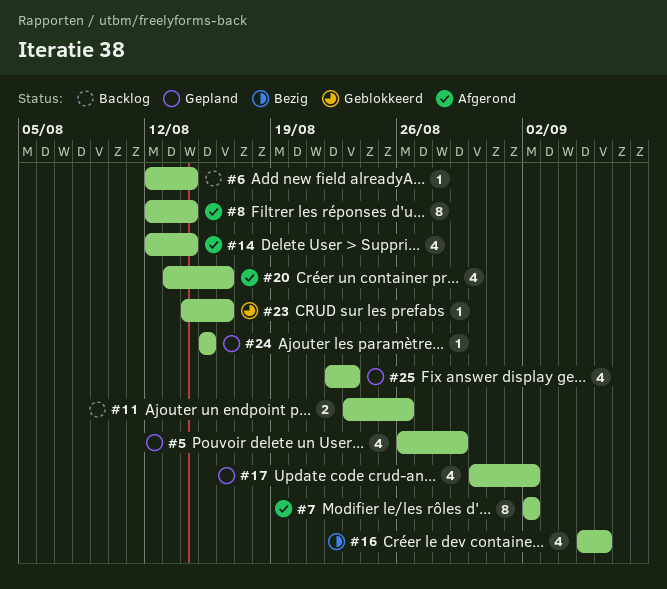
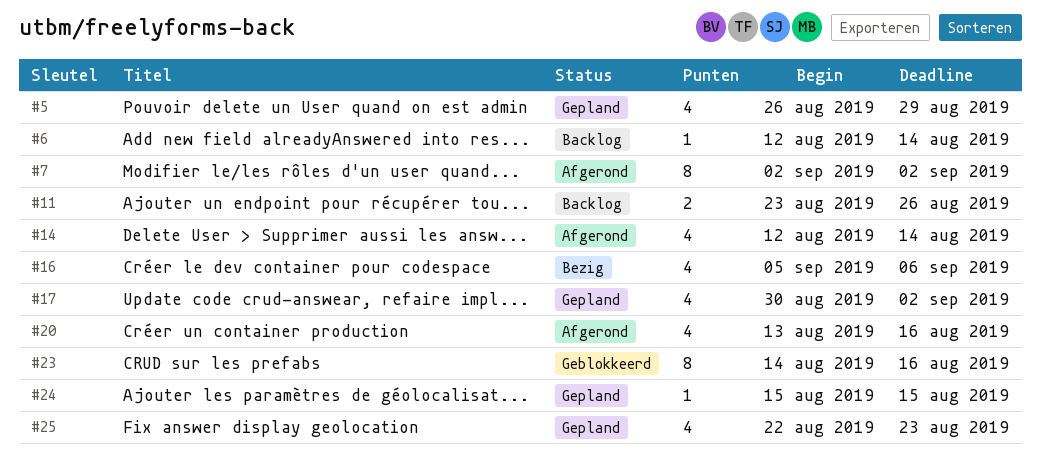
#8: present -> none
#23, estimate: 1 -> 8

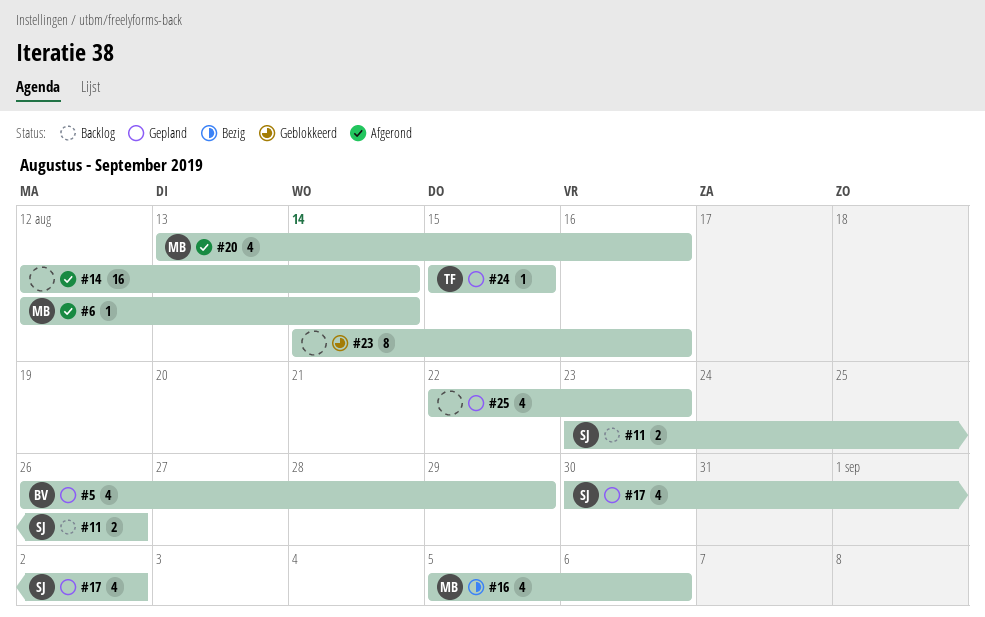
#6, status: Backlog -> Afgerond
#7: present -> none
#14, estimate: 4 -> 16

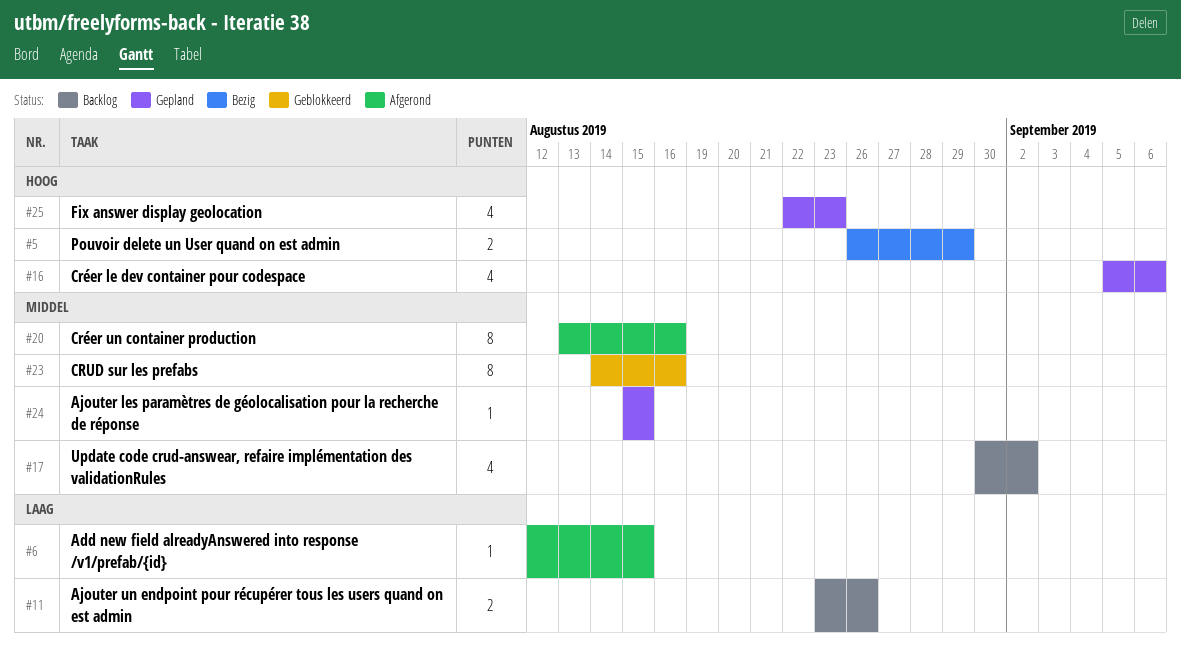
#5, status: Gepland -> Bezig
#5, estimate: 4 -> 2
#6, due: Aug 14 -> Aug 15
#14: present -> none
#16, status: Bezig -> Gepland
#17, status: Gepland -> Backlog
#20, estimate: 4 -> 8

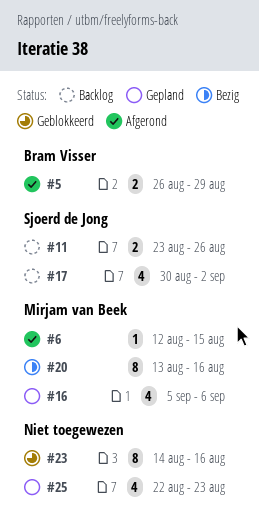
#5, status: Bezig -> Afgerond
#20, status: Afgerond -> Bezig
#24: present -> none

